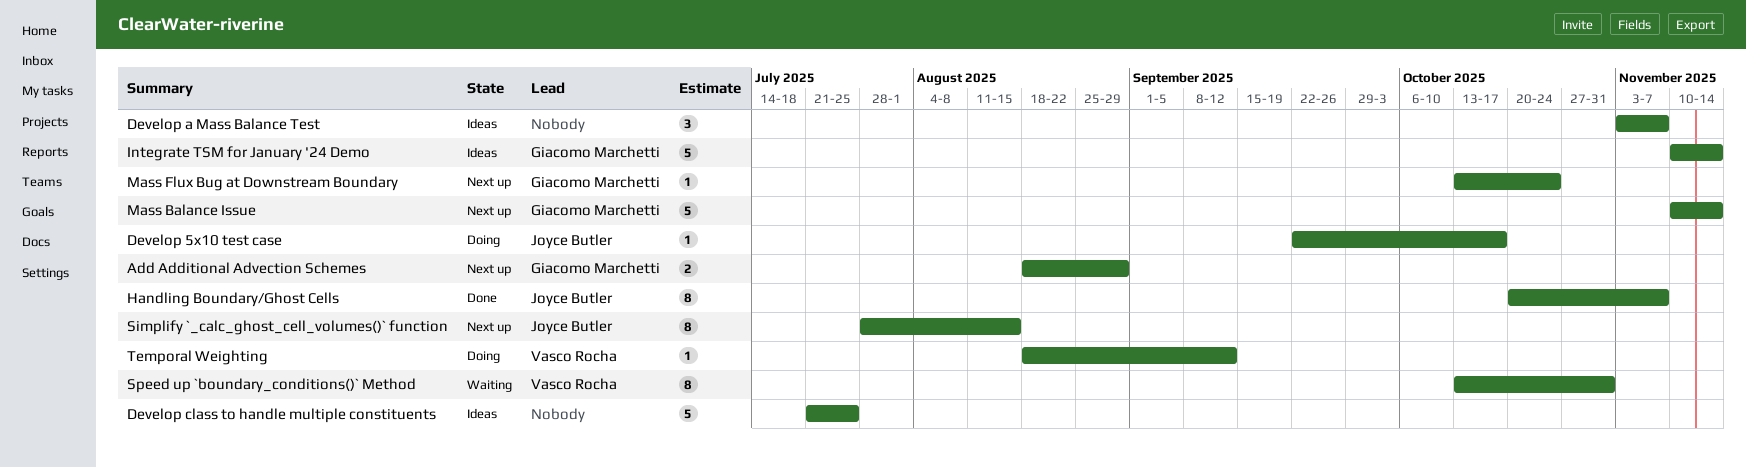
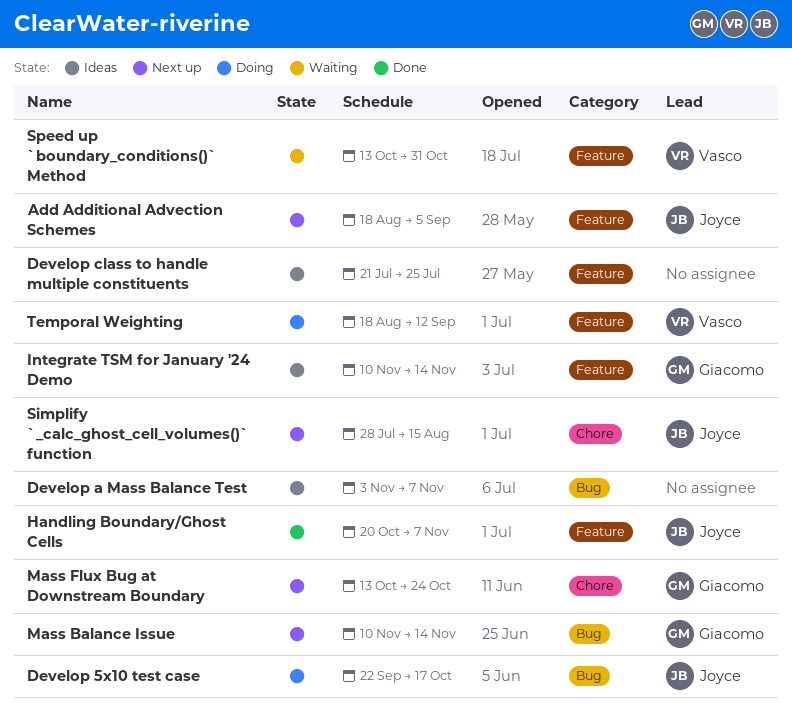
Add Additional Advection Schemes, owner: Giacomo Marchetti -> Joyce Butler
Add Additional Advection Schemes, due: Aug 29 -> Sep 5

